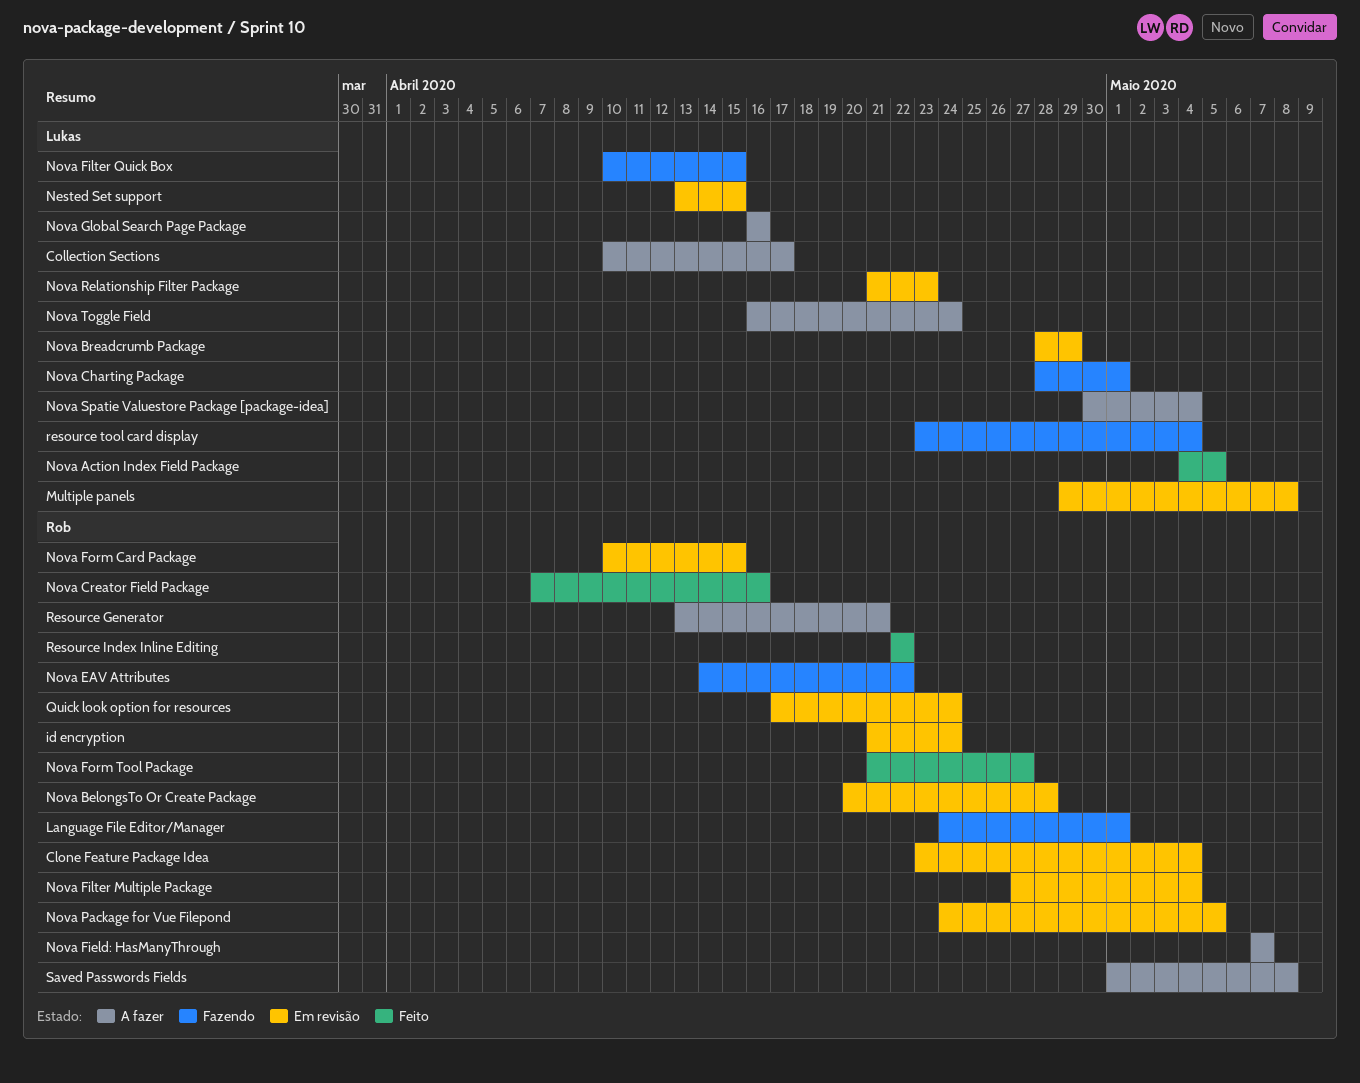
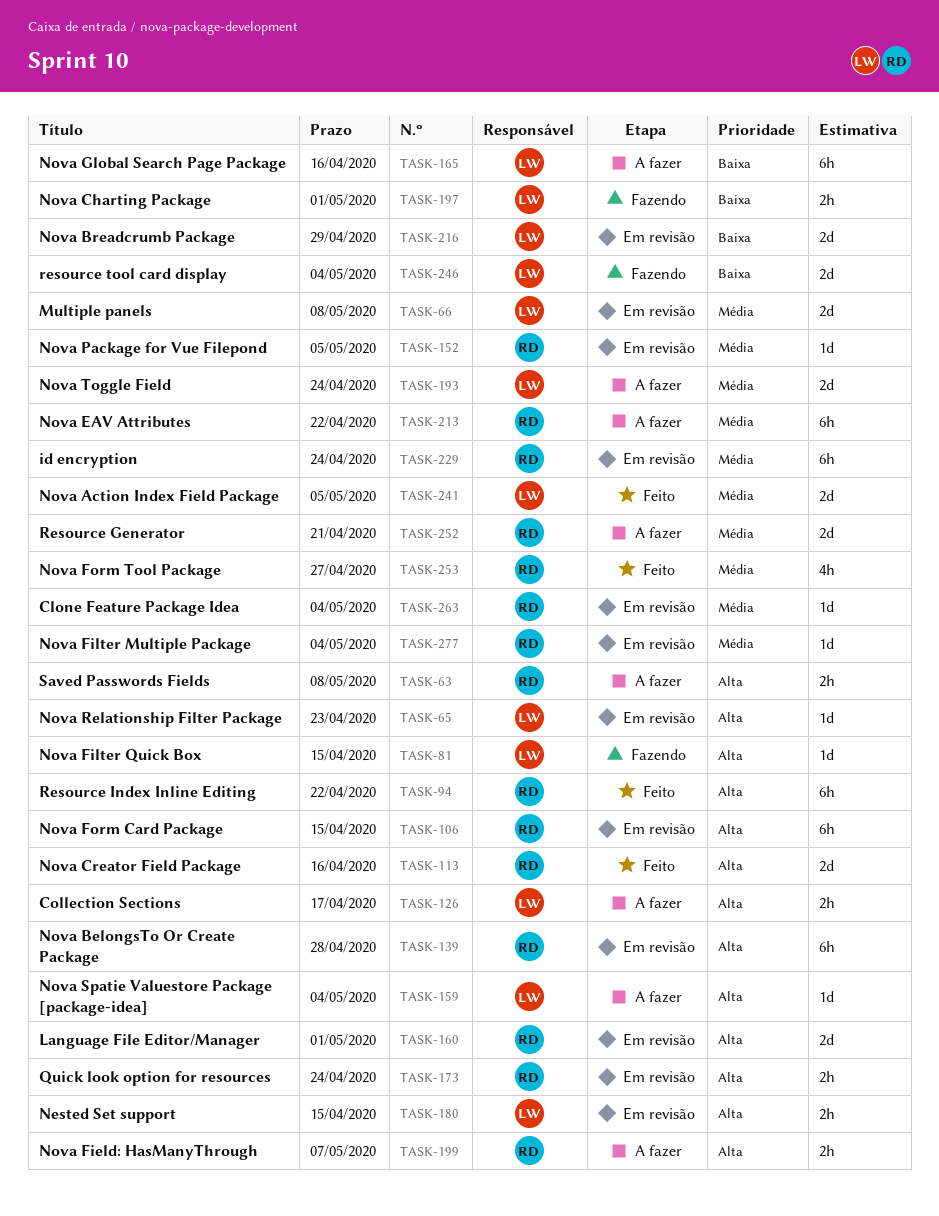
Language File Editor/Manager, status: Fazendo -> Em revisão
Nova EAV Attributes, status: Fazendo -> A fazer

